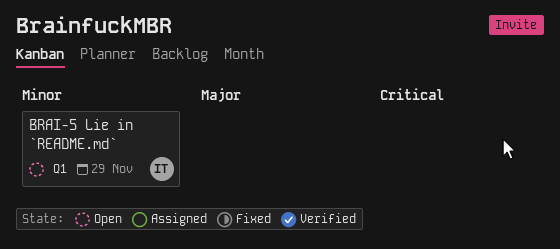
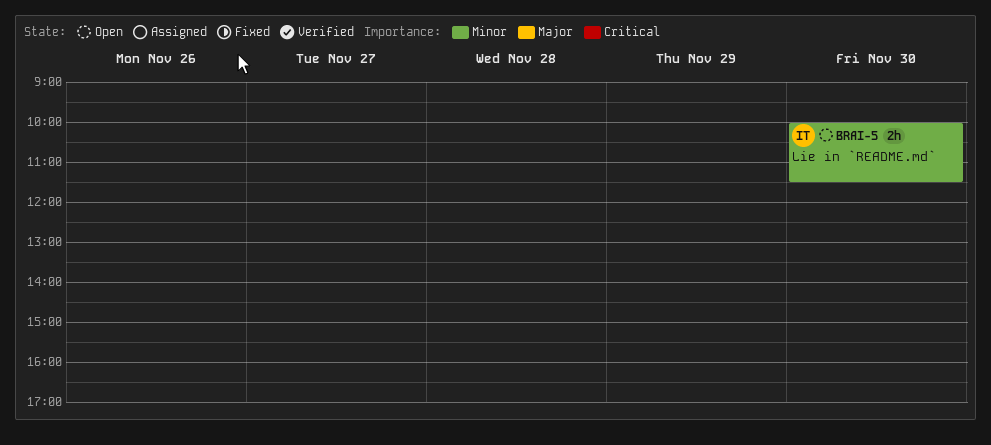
BRAI-5, day: Nov 29 -> Nov 30

